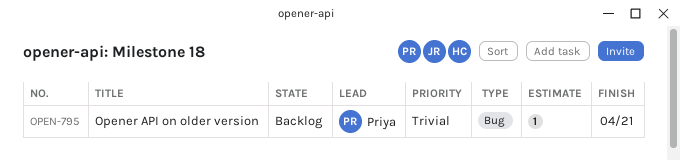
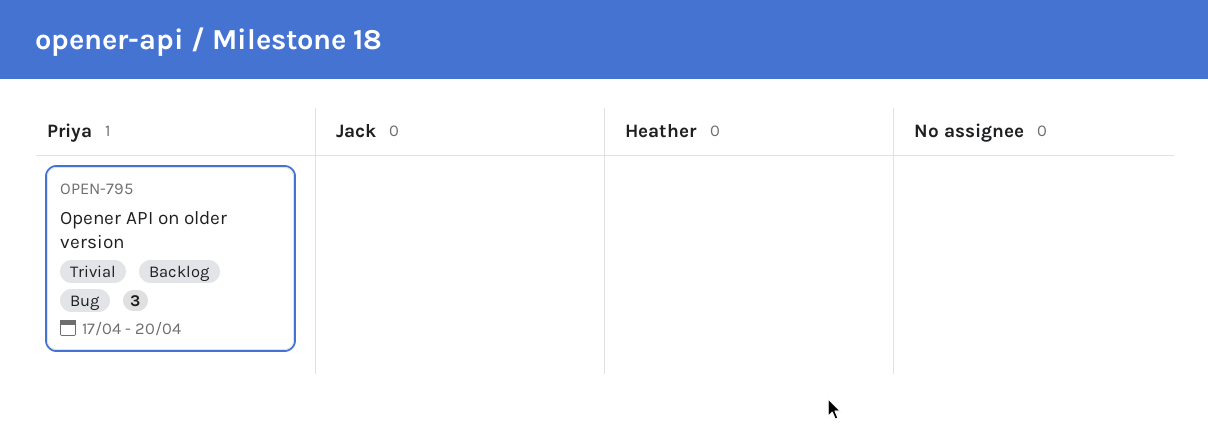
OPEN-795, estimate: 1 -> 3
OPEN-795, due: Apr 21 -> Apr 20

